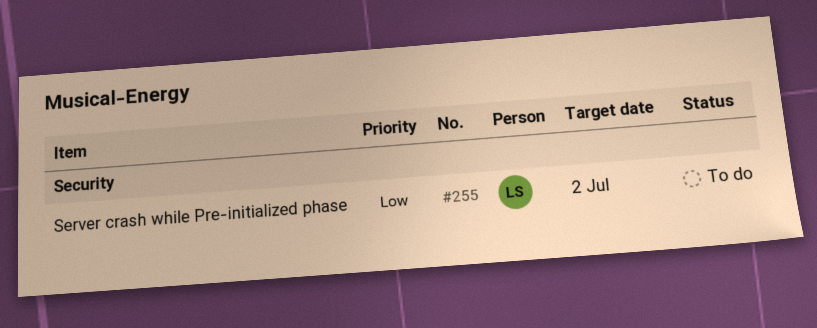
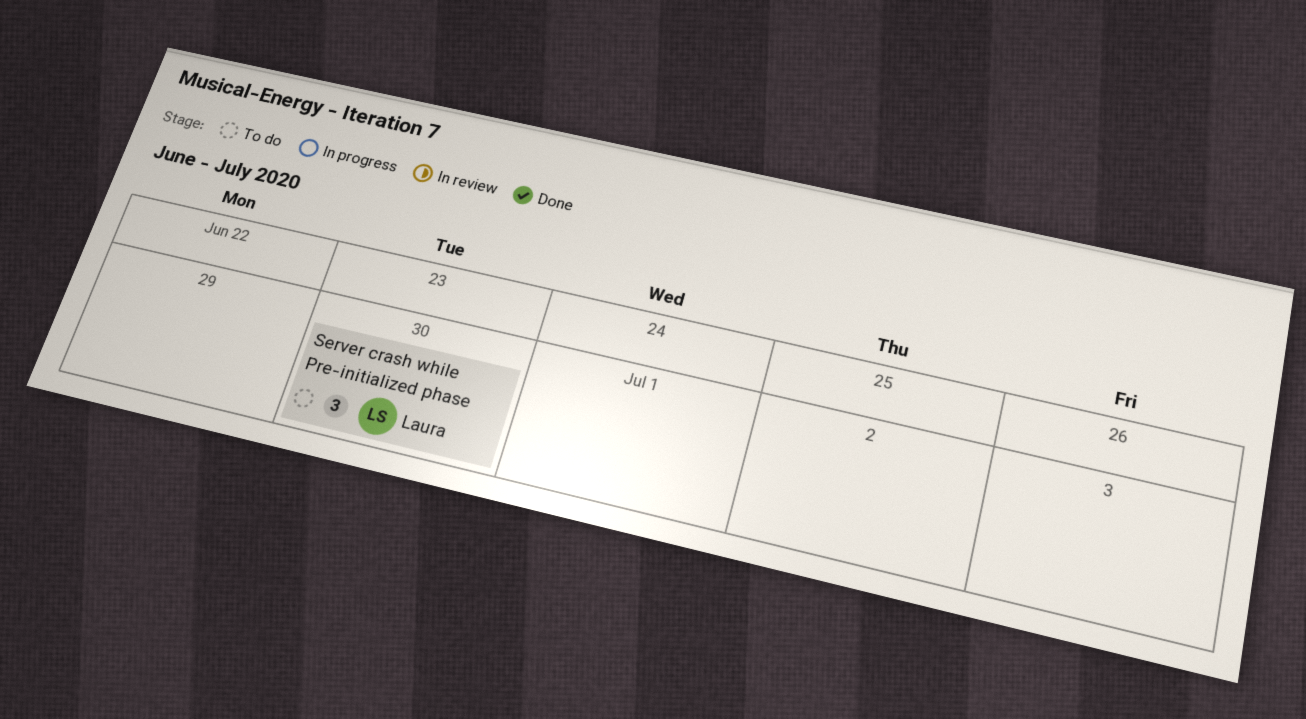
Server crash while Pre-initialized phase, due: Jul 2 -> Jun 30

